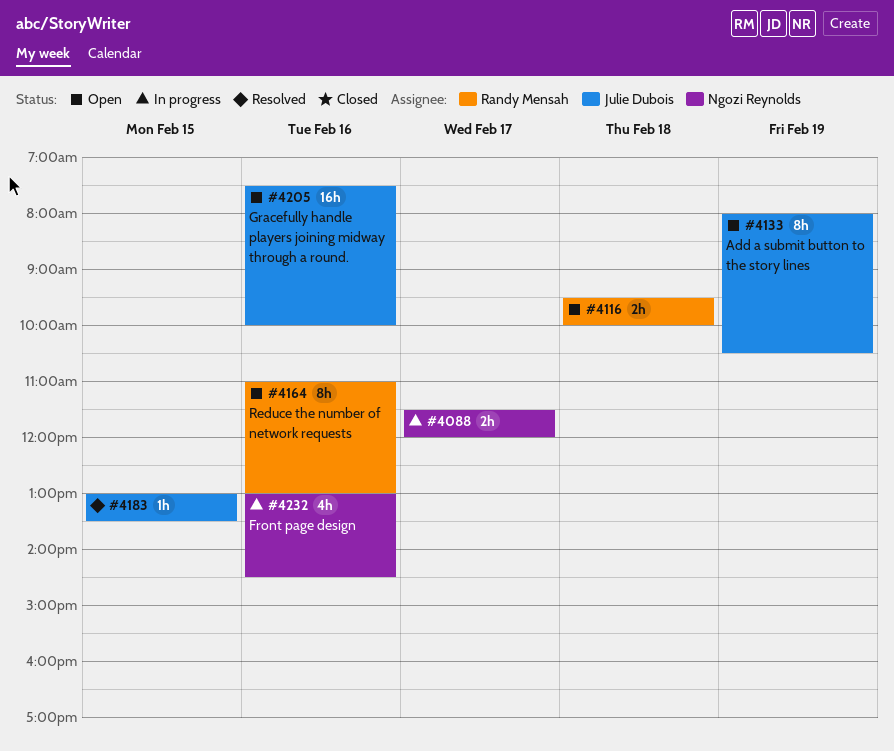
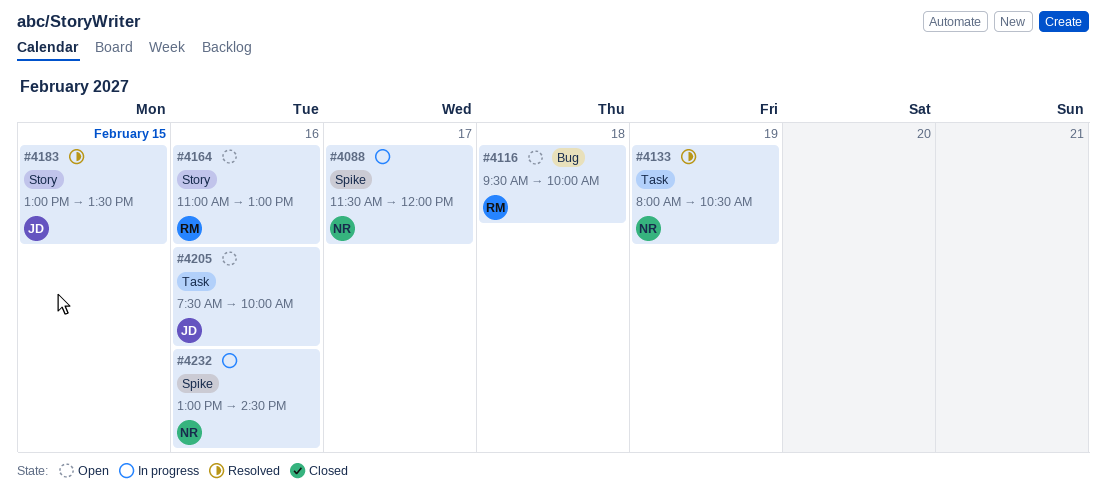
#4133, status: Open -> Resolved
#4133, owner: Julie Dubois -> Ngozi Reynolds

